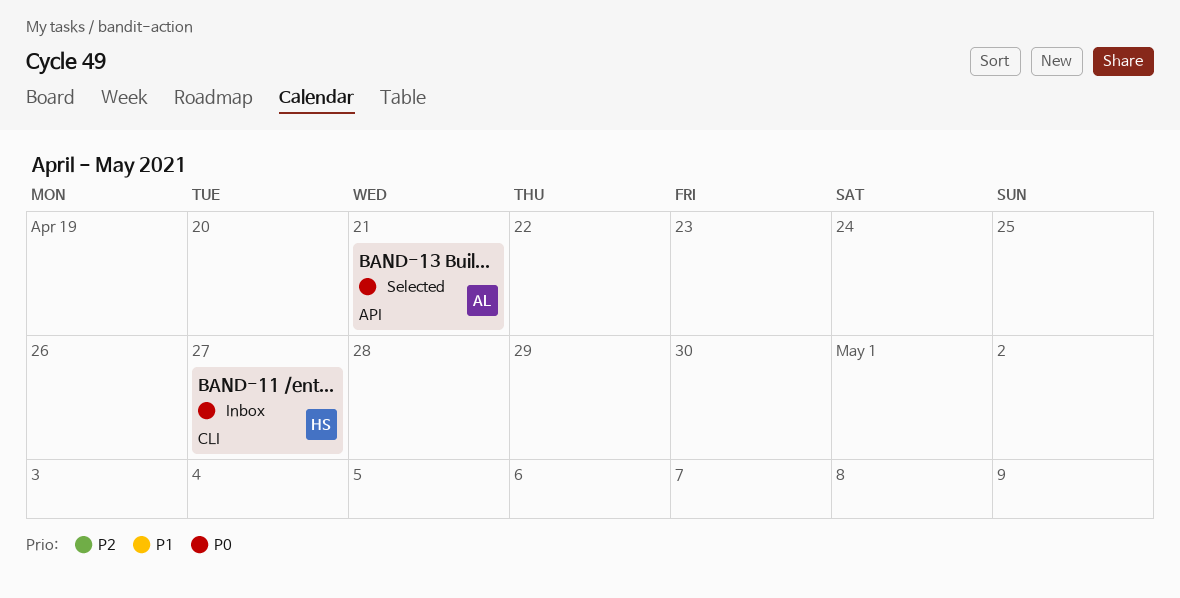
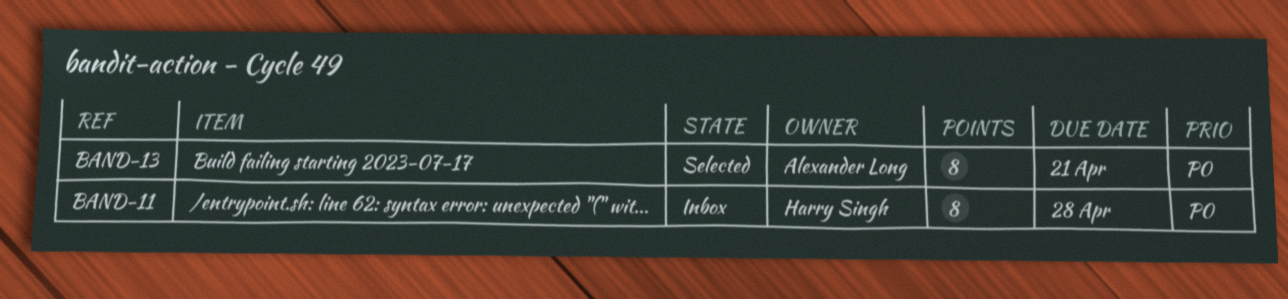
BAND-11, due: Apr 27 -> Apr 28

